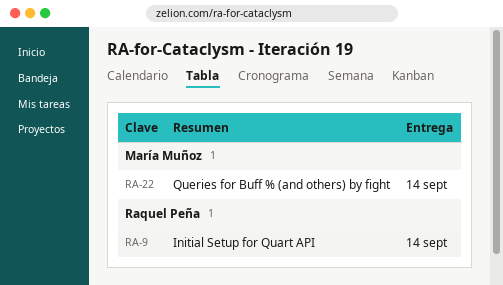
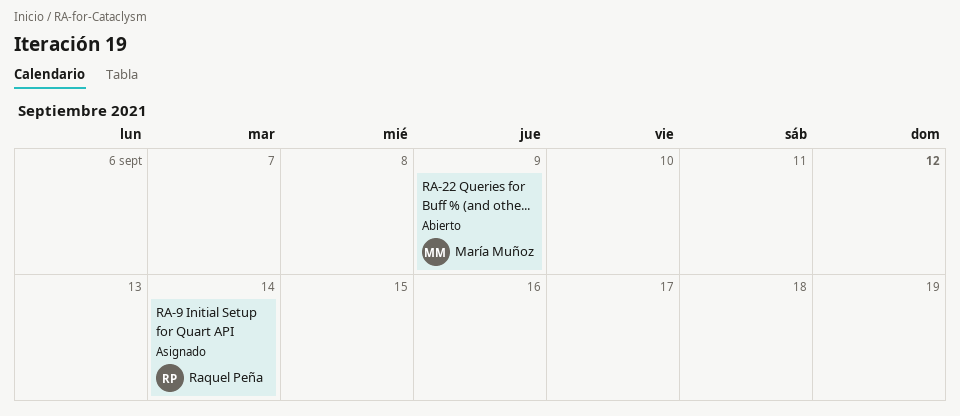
RA-22, due: Sep 14 -> Sep 9

